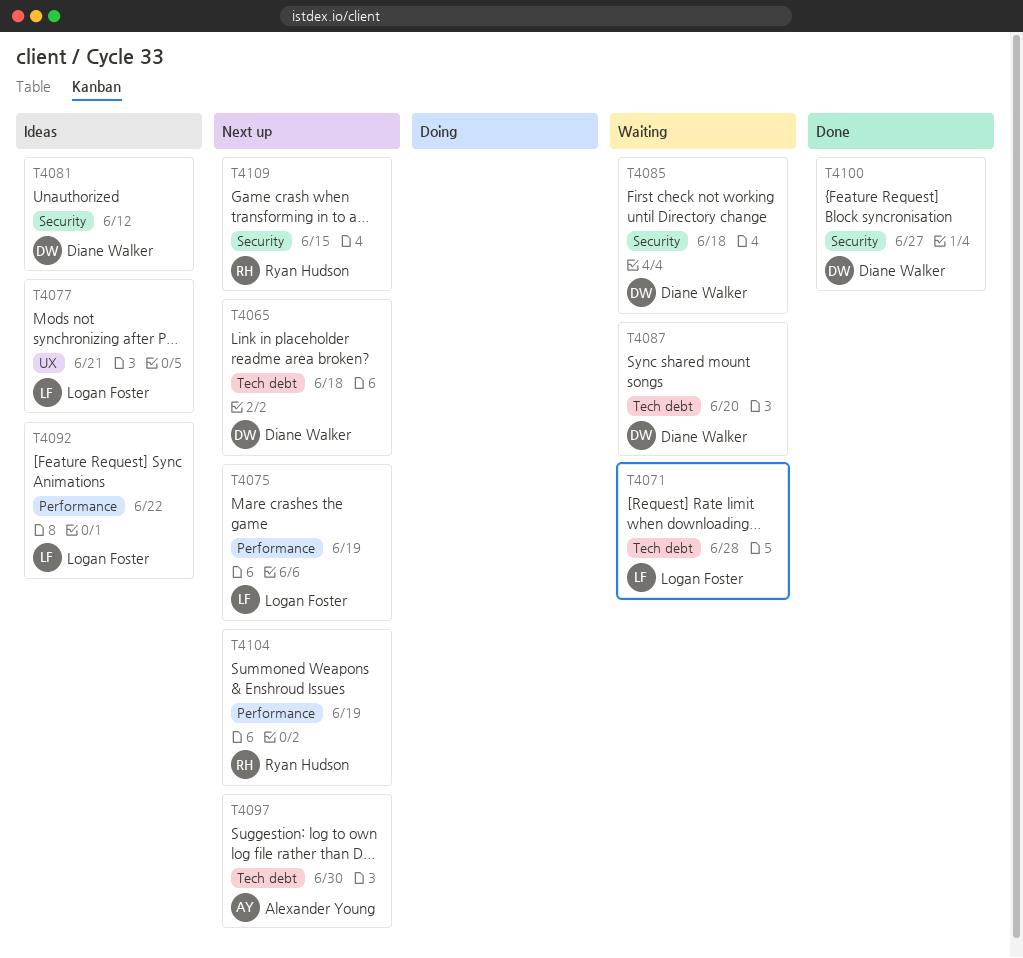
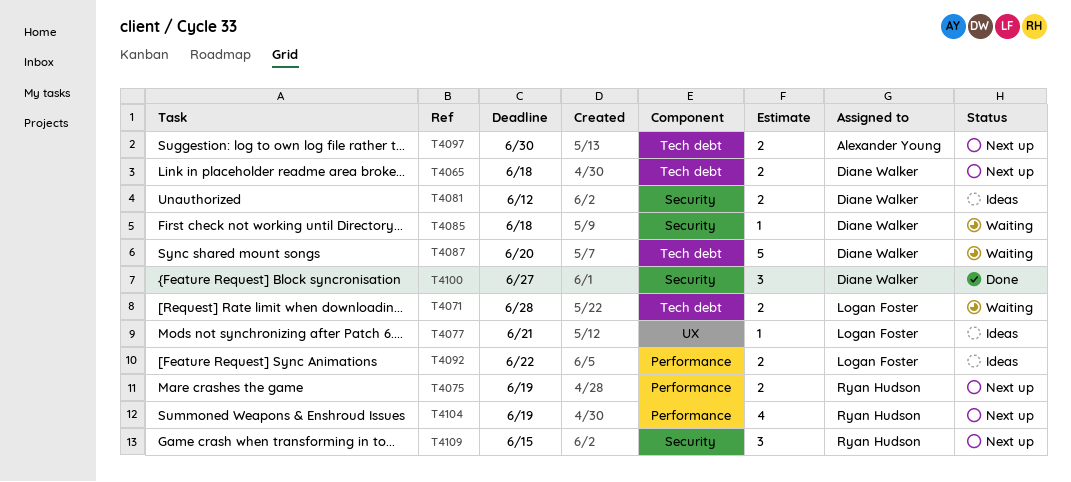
T4075, owner: Logan Foster -> Ryan Hudson

